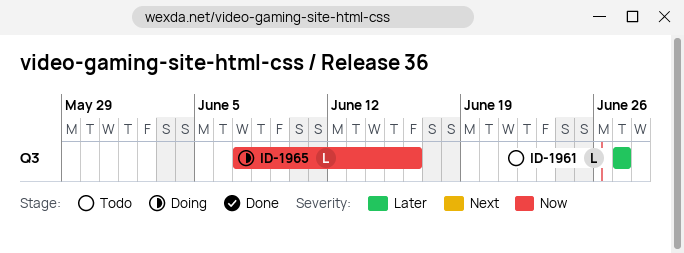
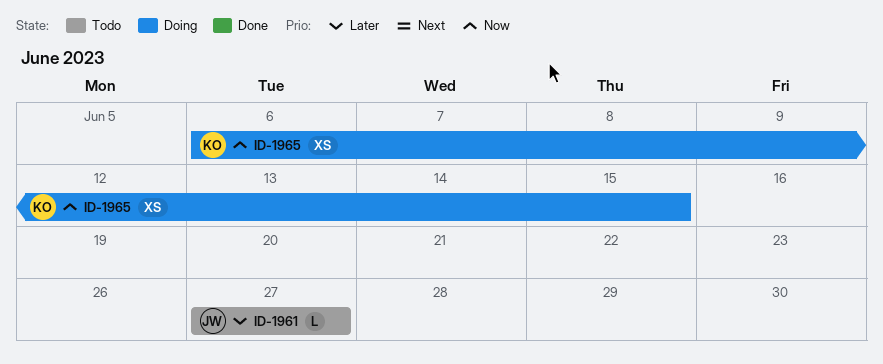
ID-1965, estimate: L -> XS
ID-1965, start: Jun 7 -> Jun 6
ID-1965, due: Jun 16 -> Jun 15

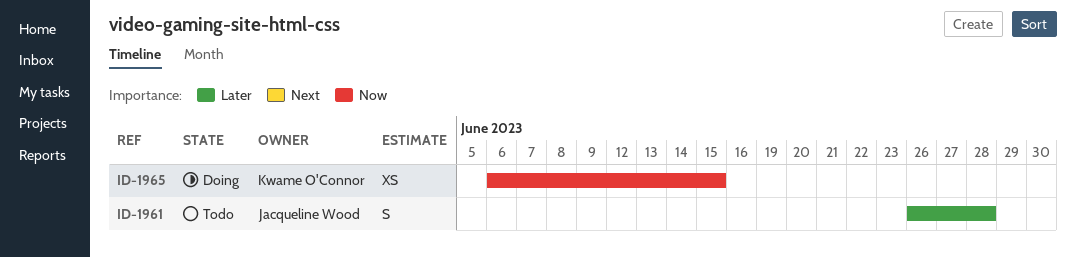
ID-1961, estimate: L -> S
ID-1961, start: Jun 27 -> Jun 26
ID-1961, due: Jun 27 -> Jun 28

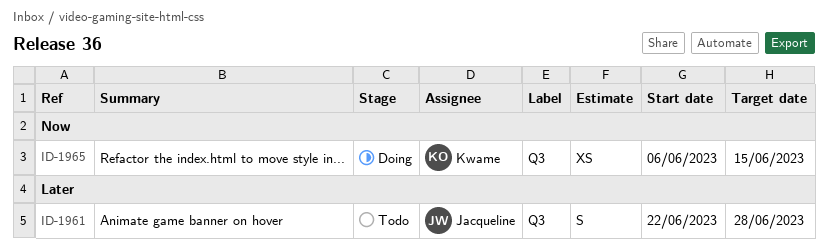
ID-1961, start: Jun 26 -> Jun 22

